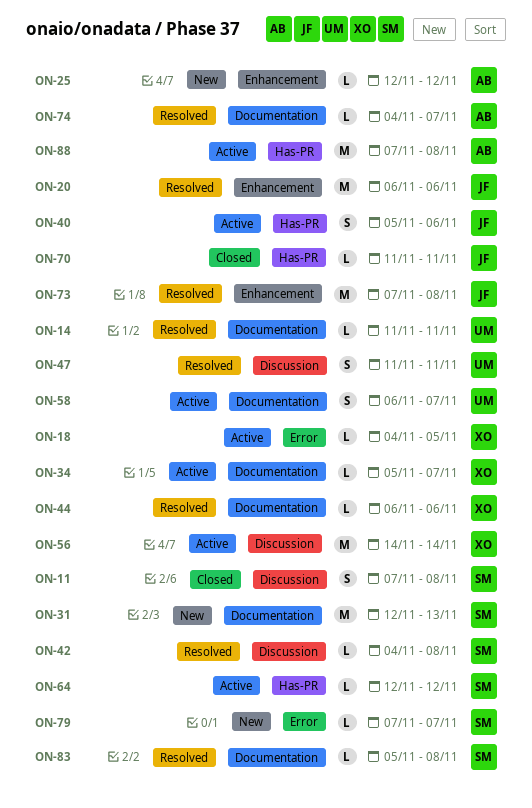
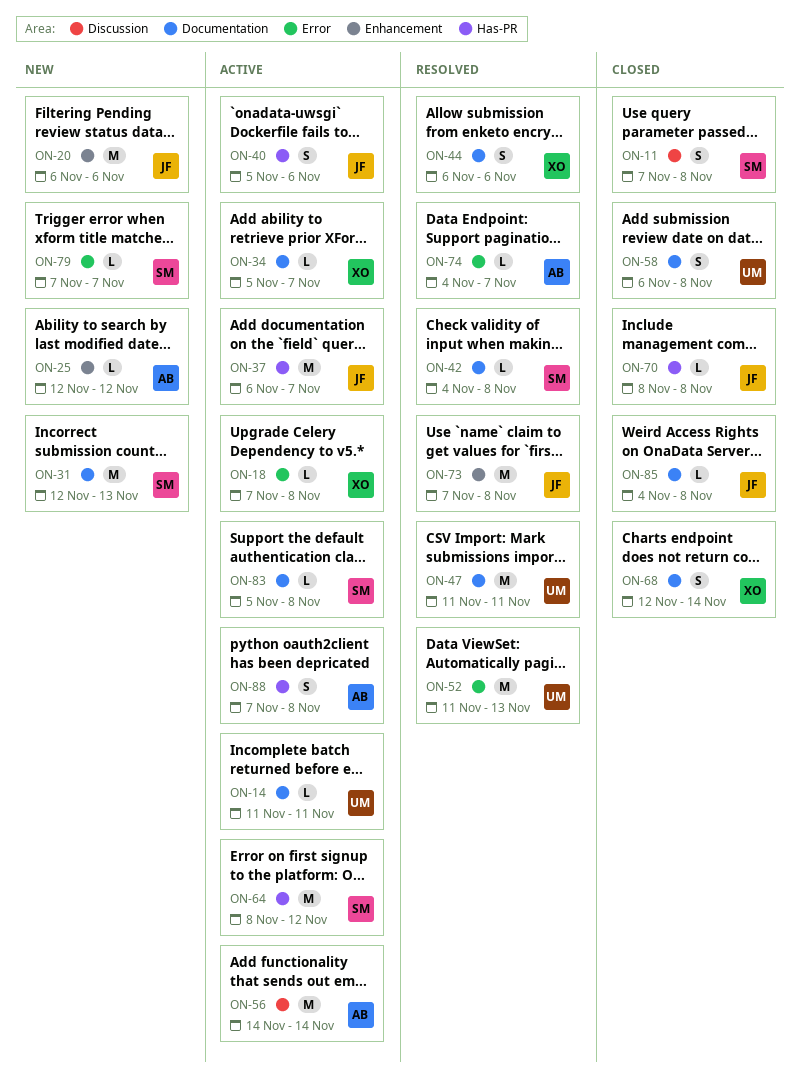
ON-14, status: Resolved -> Active
ON-18, start: Nov 4 -> Nov 7
ON-18, due: Nov 5 -> Nov 8
ON-20, status: Resolved -> New
ON-37: none -> present
ON-42, label: Discussion -> Documentation
ON-44, estimate: L -> S
ON-47, label: Discussion -> Documentation
ON-47, estimate: S -> M
ON-52: none -> present
ON-56, owner: XO -> AB
ON-58, status: Active -> Closed
ON-58, due: Nov 7 -> Nov 8
ON-64, estimate: L -> M
ON-64, start: Nov 12 -> Nov 8
ON-68: none -> present
ON-70, start: Nov 11 -> Nov 8
ON-70, due: Nov 11 -> Nov 8
ON-74, label: Documentation -> Error
ON-83, status: Resolved -> Active
ON-85: none -> present
ON-88, estimate: M -> S

